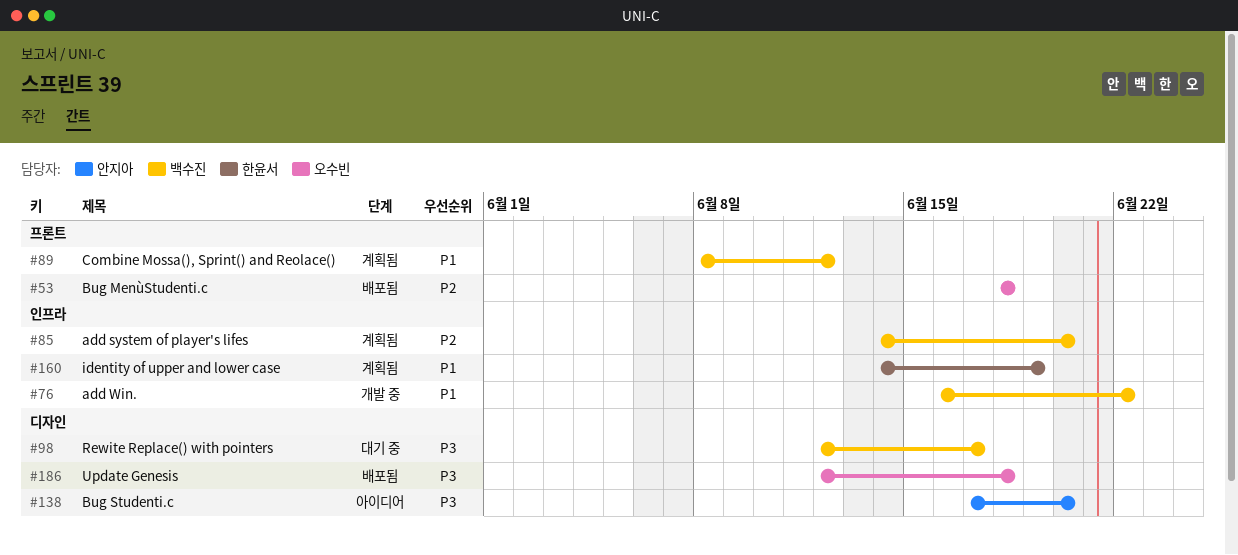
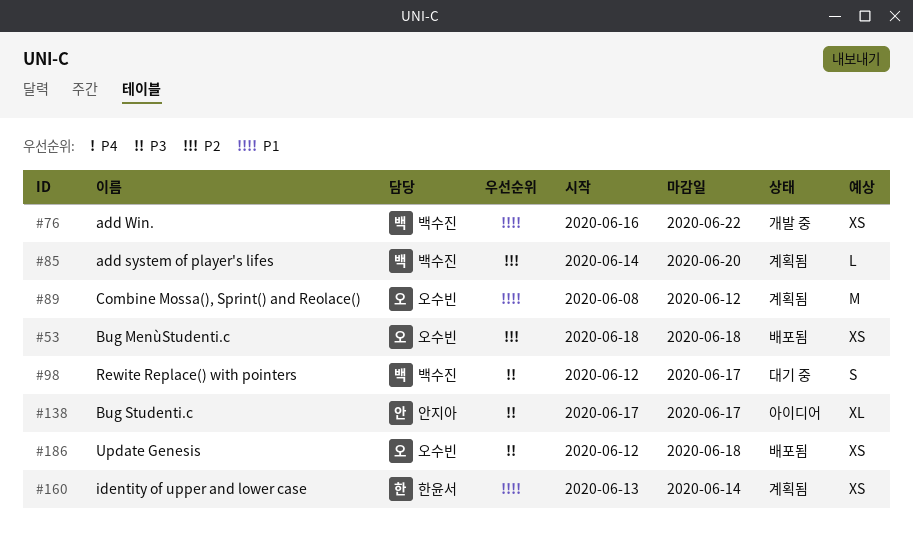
#89, owner: 백수진 -> 오수빈
#138, due: Jun 20 -> Jun 17
#160, start: Jun 14 -> Jun 13
#160, due: Jun 19 -> Jun 14

